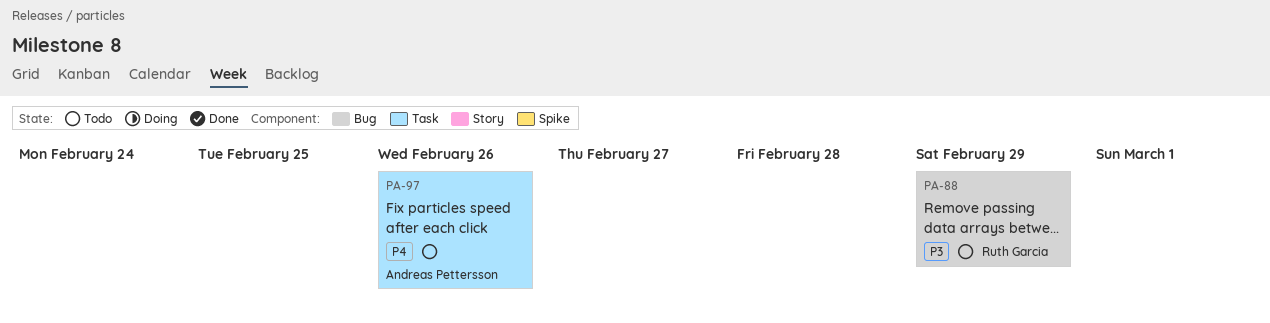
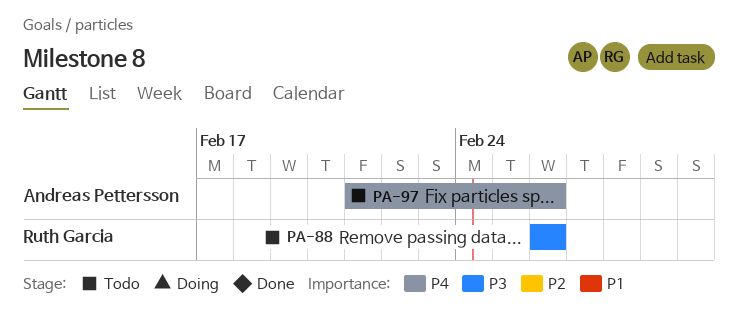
PA-88, due: Feb 29 -> Feb 26

